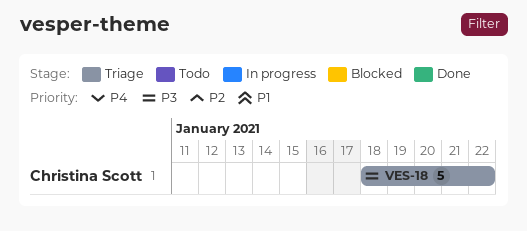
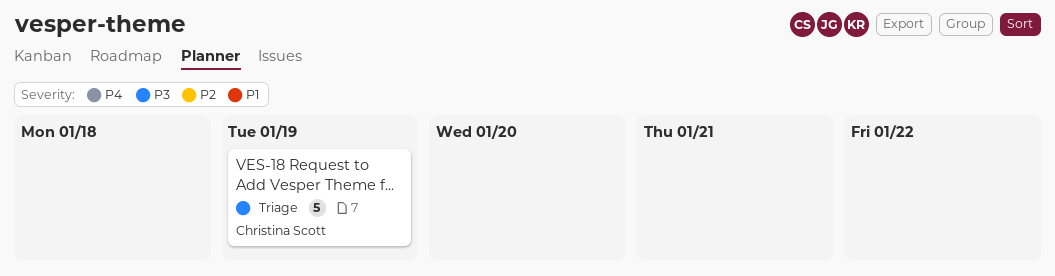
VES-18, due: Jan 22 -> Jan 19

